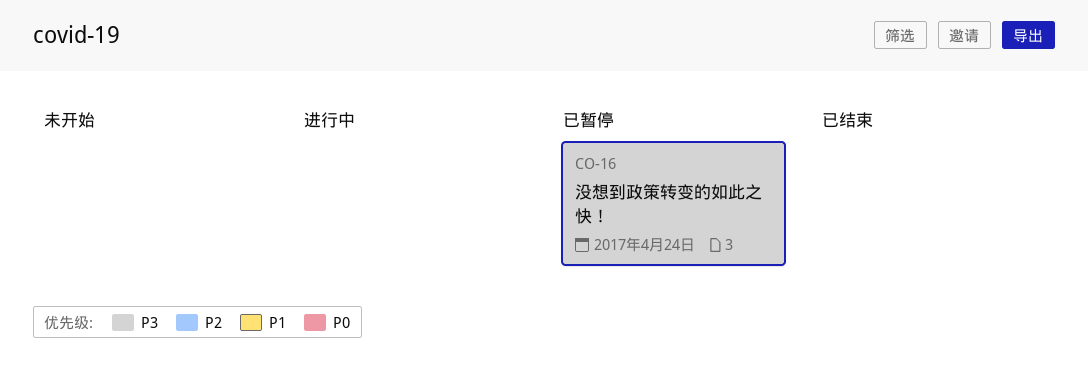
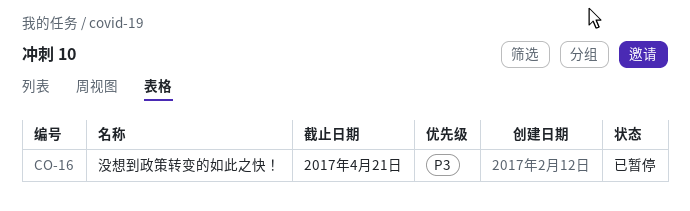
CO-16, due: Apr 24 -> Apr 21

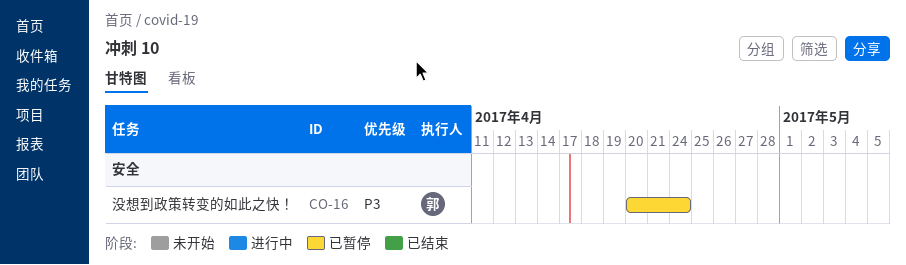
CO-16, due: Apr 21 -> Apr 24

